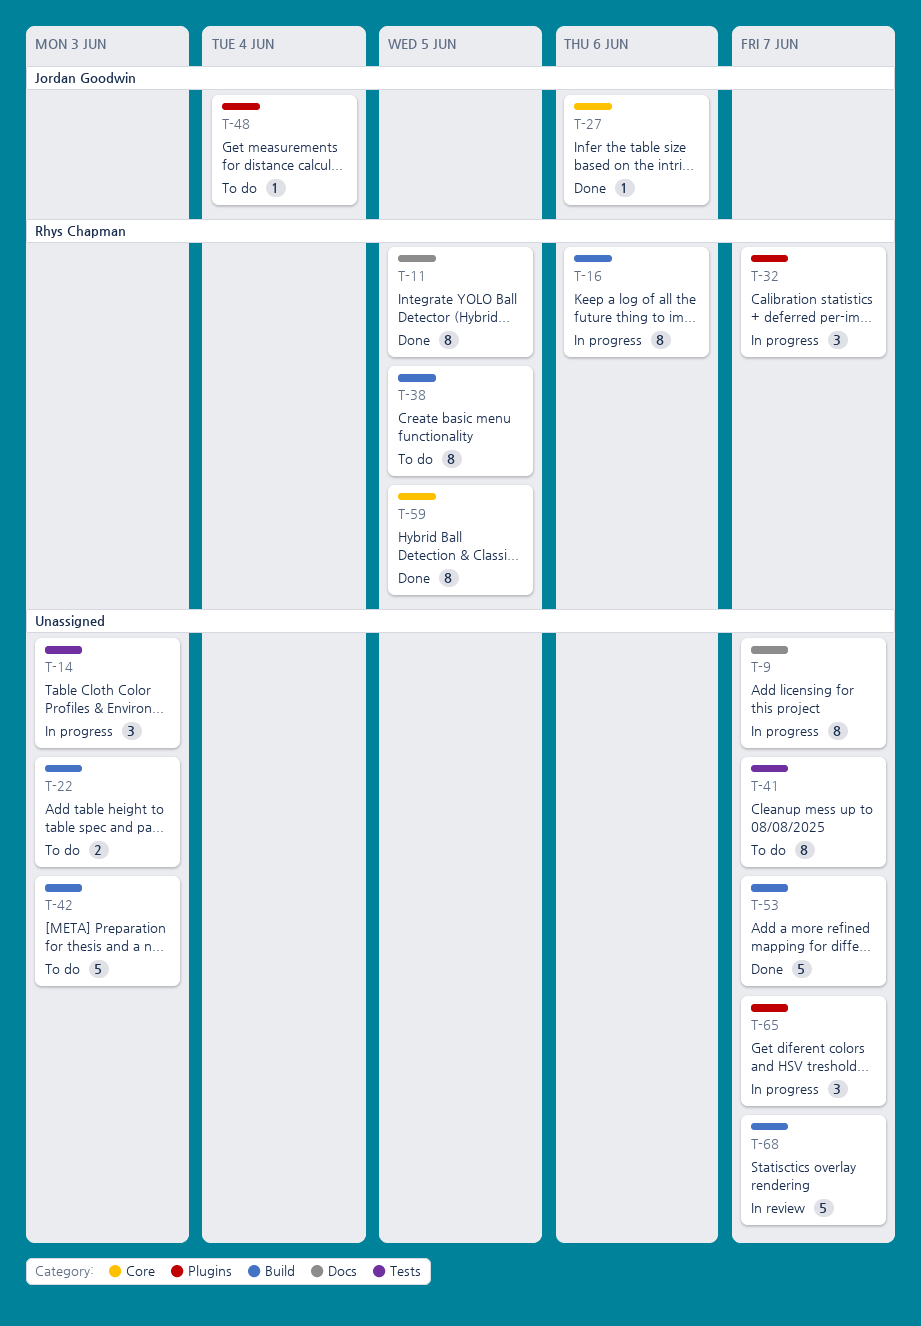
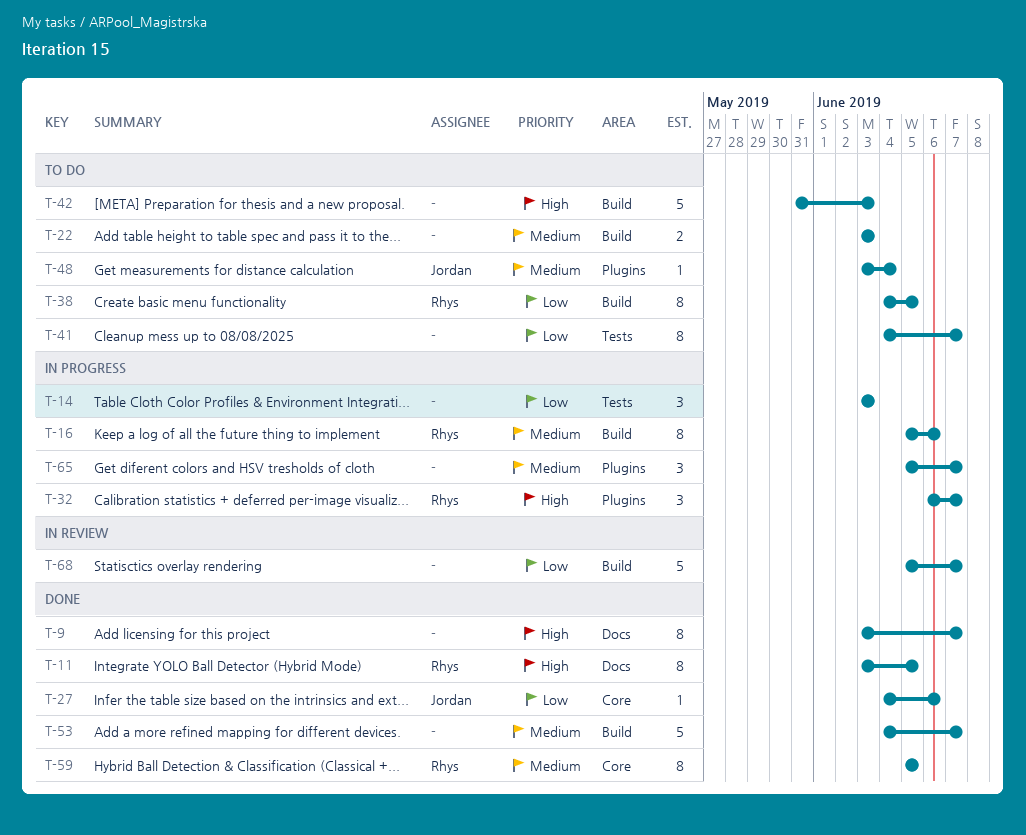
T-9, status: In progress -> Done

